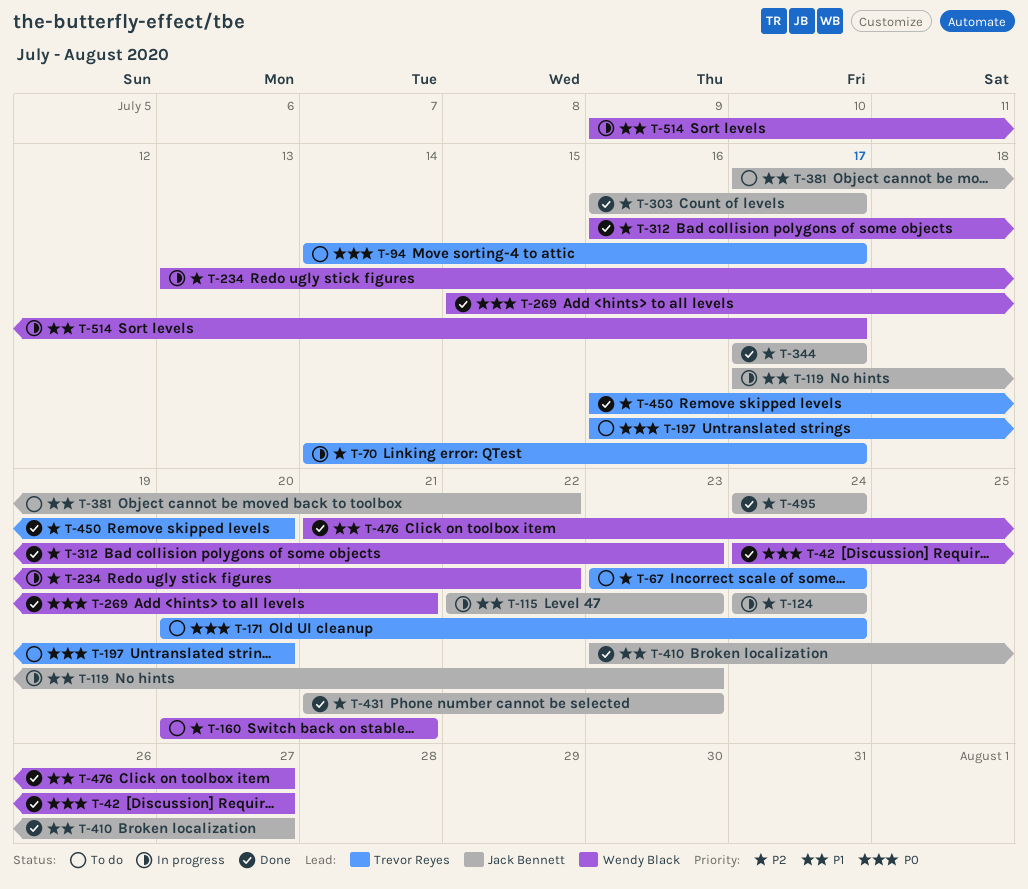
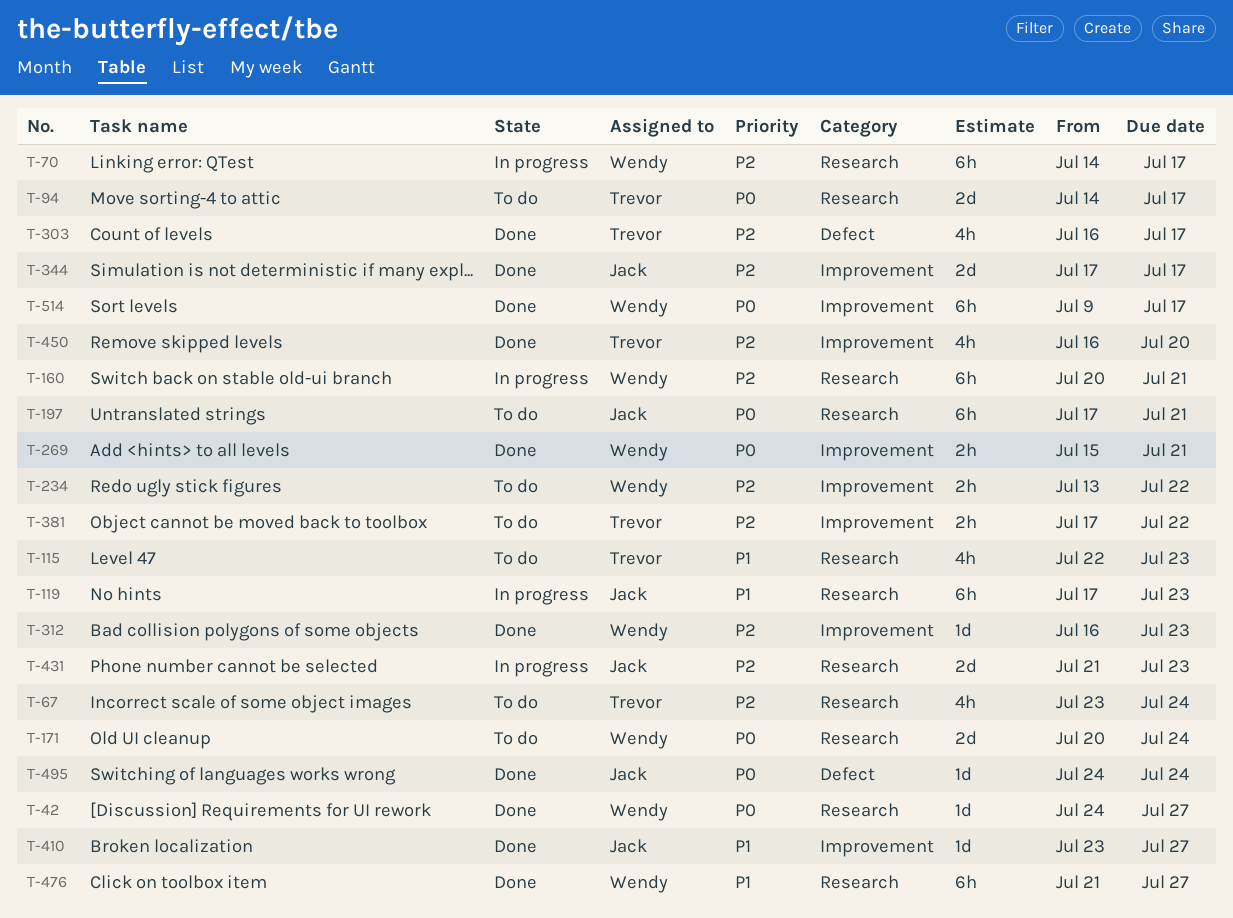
T-70, owner: Trevor Reyes -> Wendy Black
T-115, status: In progress -> To do
T-115, owner: Jack Bennett -> Trevor Reyes
T-124: present -> none
T-160, status: To do -> In progress
T-171, owner: Trevor Reyes -> Wendy Black
T-197, owner: Trevor Reyes -> Jack Bennett
T-197, start: Jul 16 -> Jul 17
T-197, due: Jul 20 -> Jul 21
T-234, status: In progress -> To do
T-303, owner: Jack Bennett -> Trevor Reyes
T-381, owner: Jack Bennett -> Trevor Reyes
T-381, priority: P1 -> P2
T-431, status: Done -> In progress
T-495, priority: P2 -> P0
T-514, status: In progress -> Done
T-514, priority: P1 -> P0

